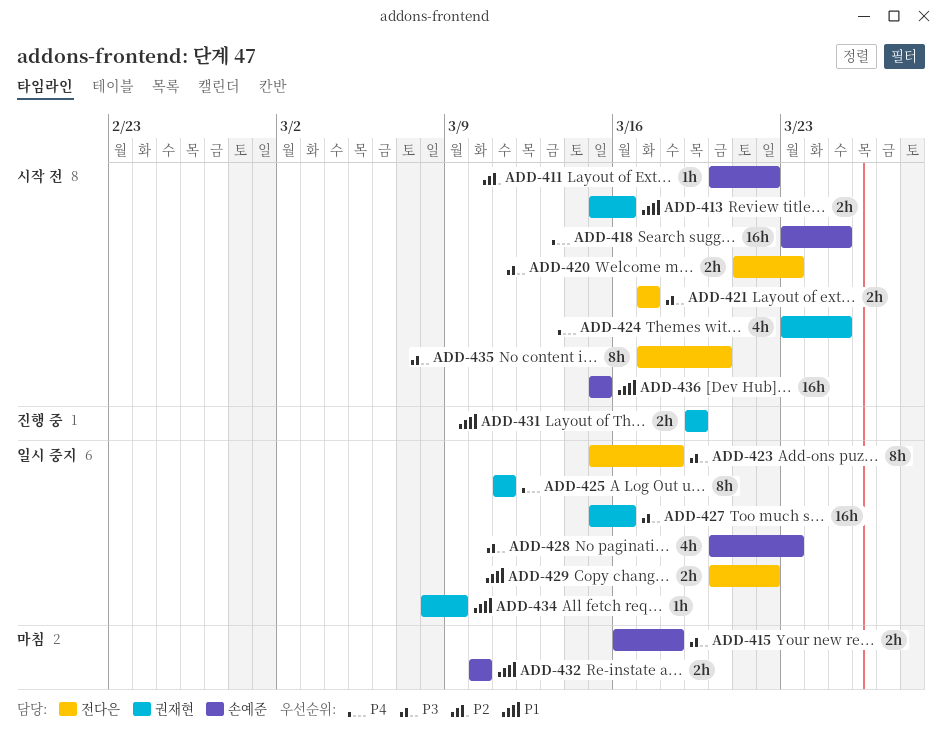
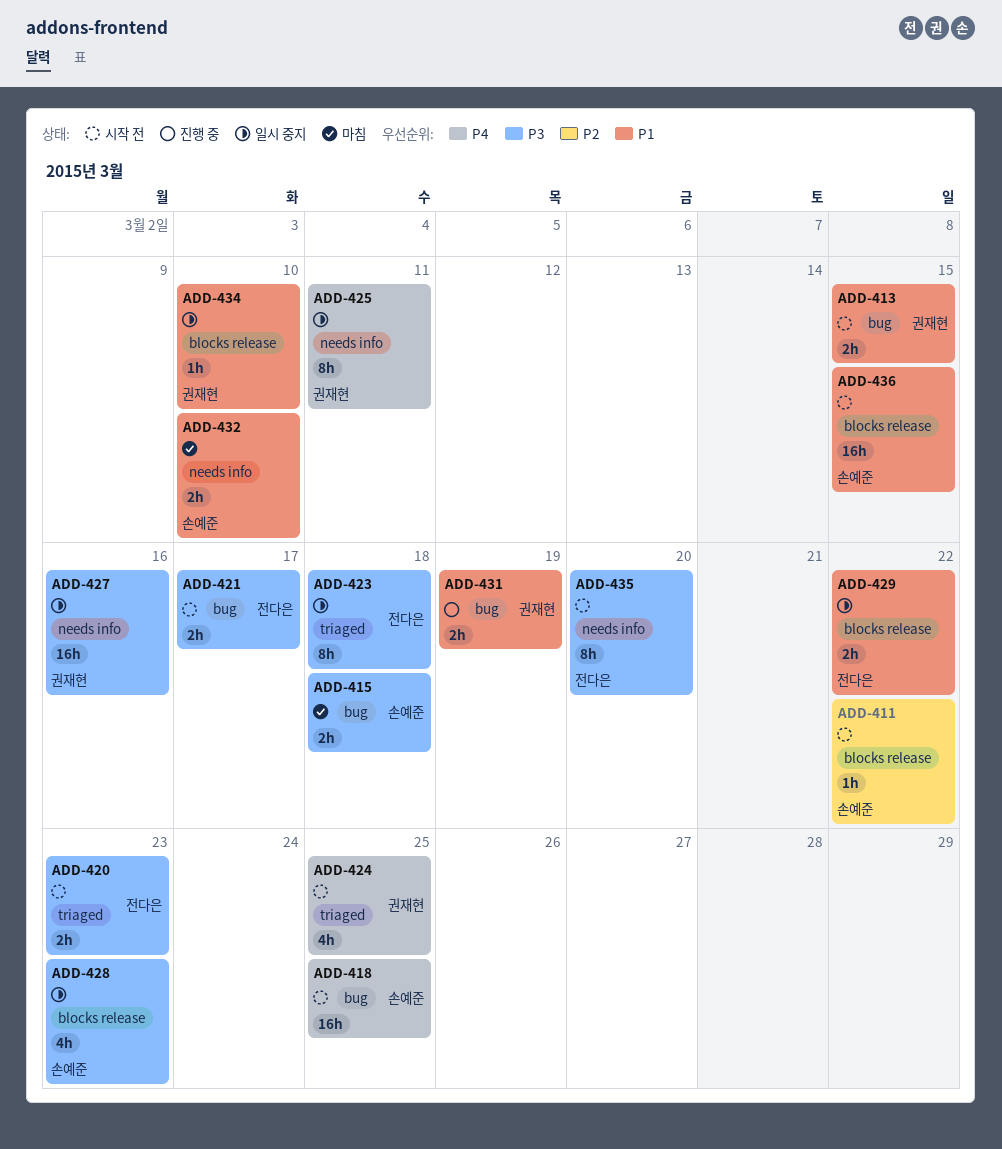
ADD-413, due: Mar 16 -> Mar 15
ADD-434, due: Mar 9 -> Mar 10

